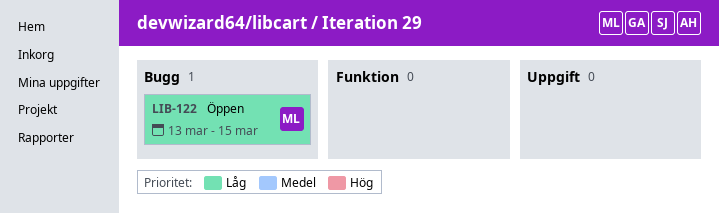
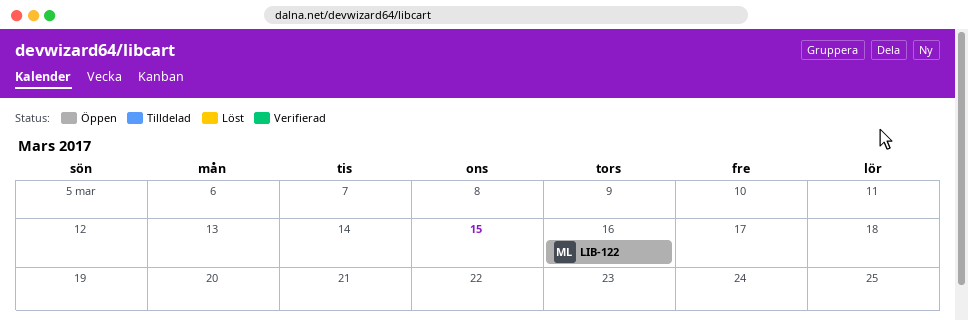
LIB-122, start: Mar 13 -> Mar 16
LIB-122, due: Mar 15 -> Mar 16

